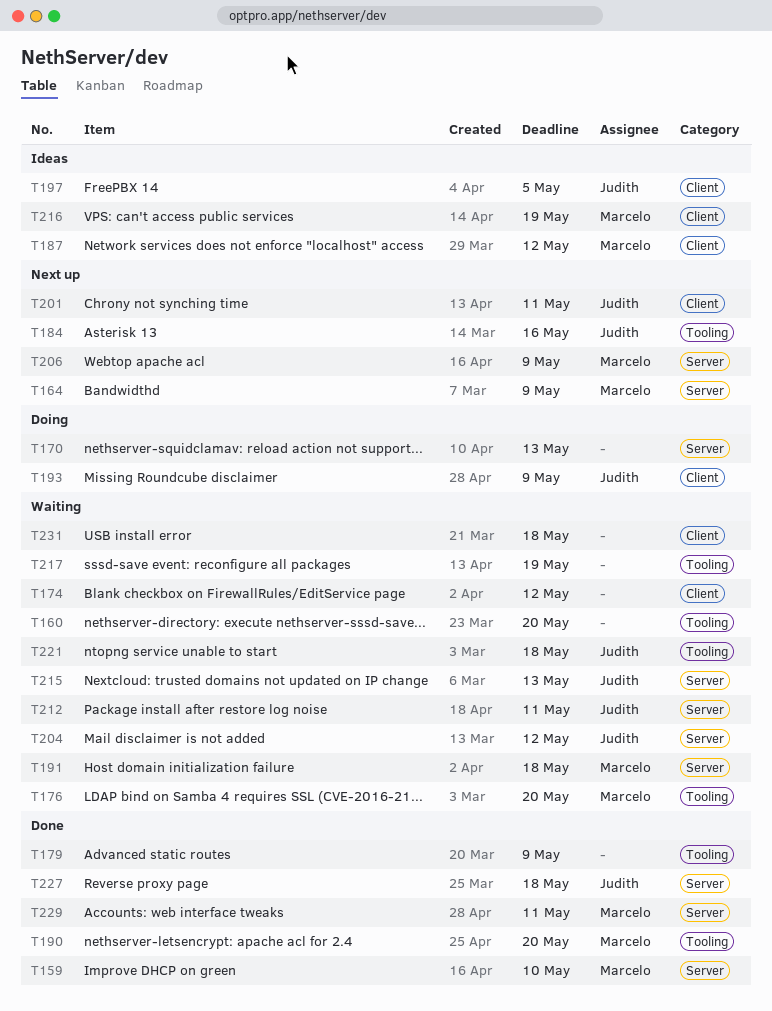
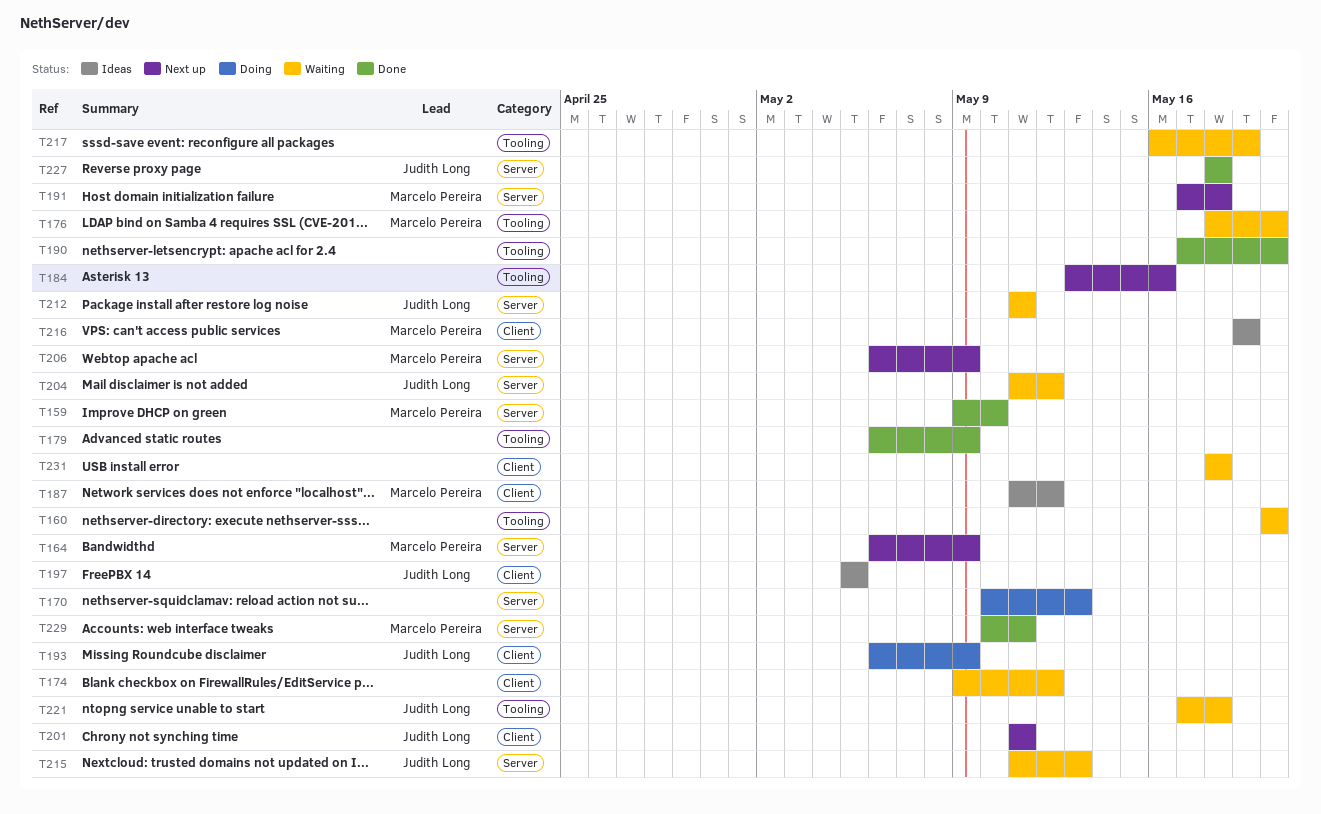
T184, owner: Judith Long -> none
T190, owner: Marcelo Pereira -> none
T191, status: Waiting -> Next up

